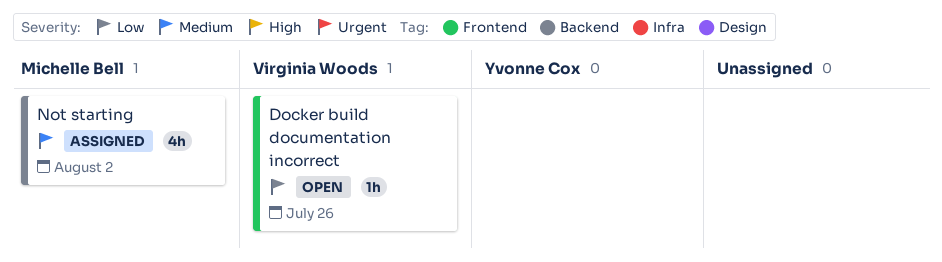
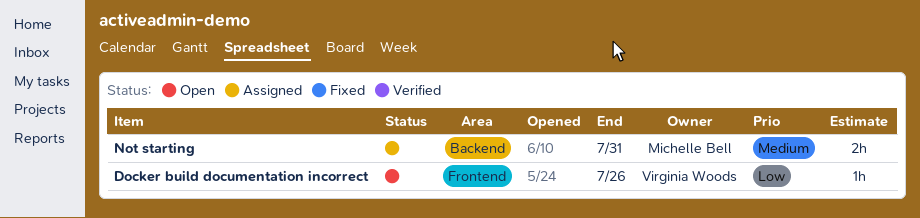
Not starting, estimate: 4h -> 2h
Not starting, due: Aug 2 -> Jul 31

